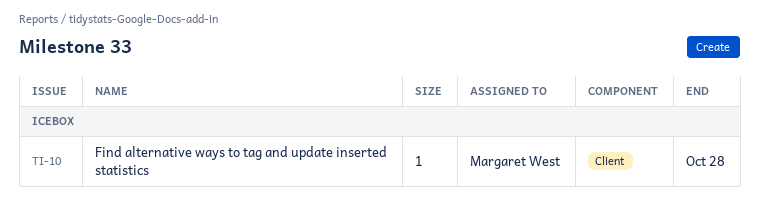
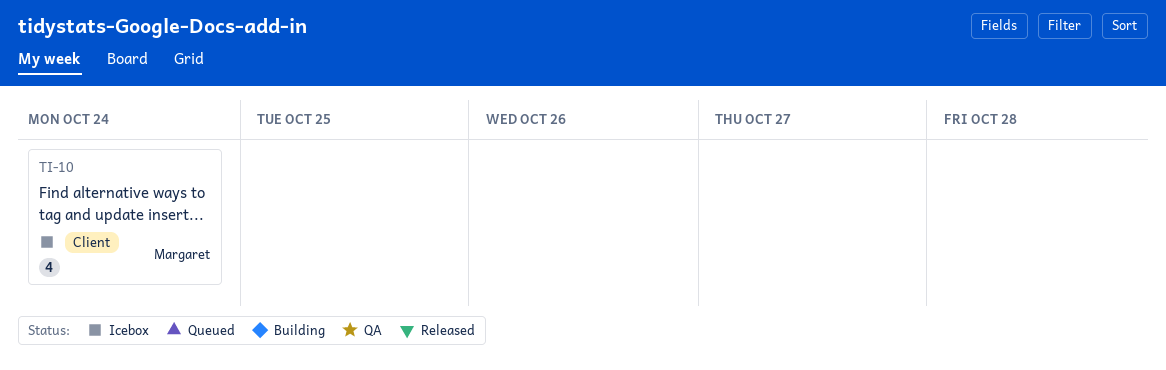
TI-10, estimate: 1 -> 4
TI-10, due: Oct 28 -> Oct 24

